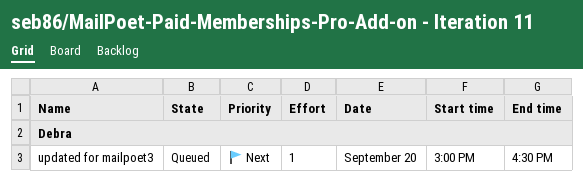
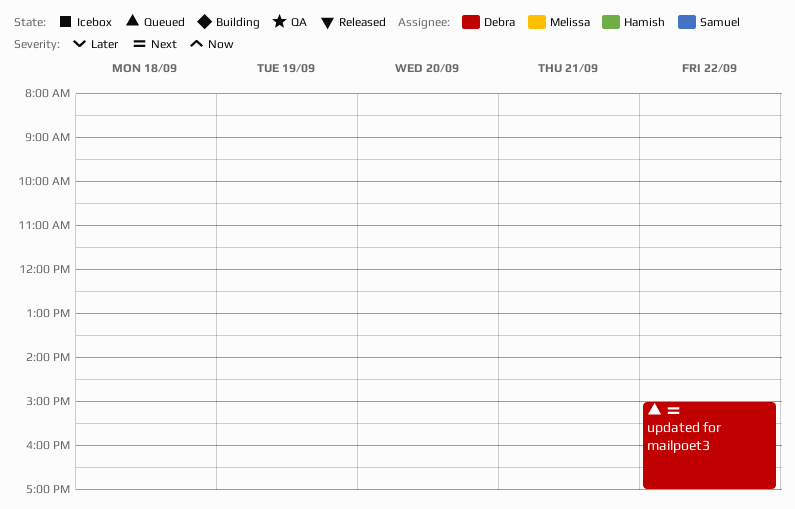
updated for mailpoet3, day: Sep 20 -> Sep 22
updated for mailpoet3, ends: 16:30 -> 17:00

